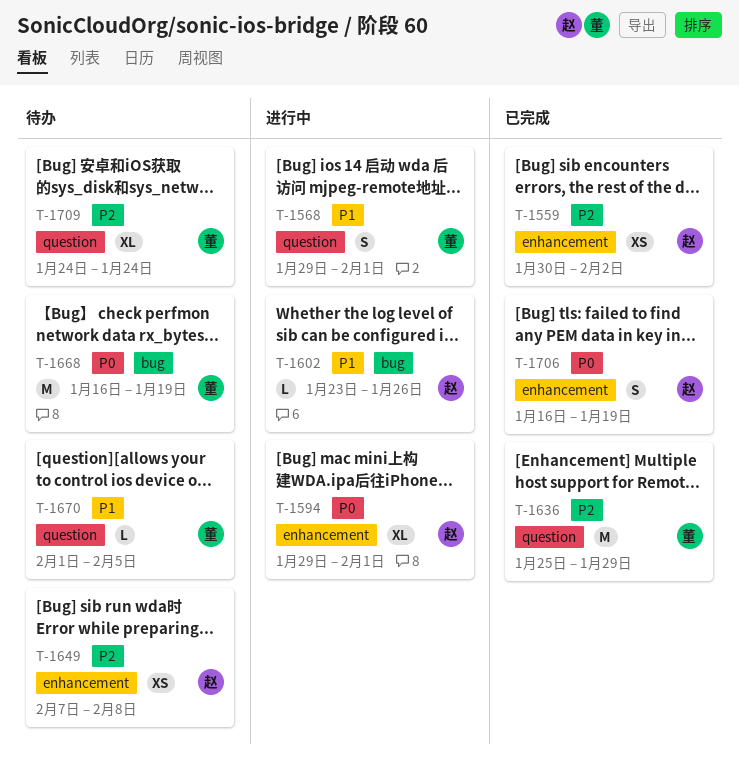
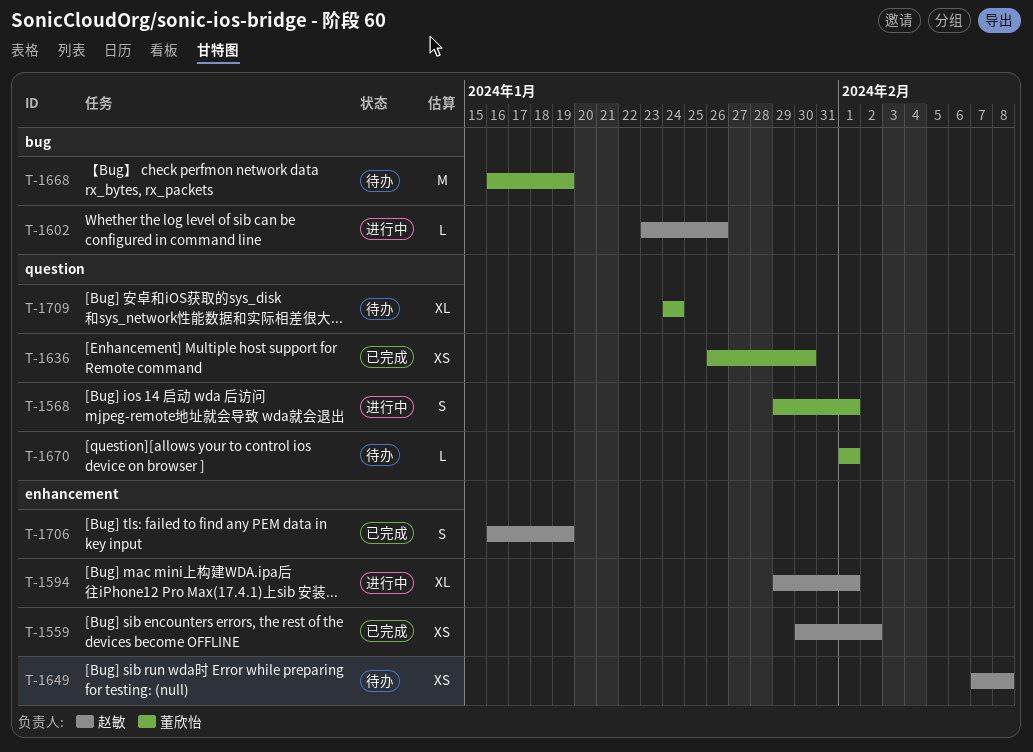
T-1636, estimate: M -> XS
T-1636, start: Jan 25 -> Jan 26
T-1636, due: Jan 29 -> Jan 30
T-1670, due: Feb 5 -> Feb 1

